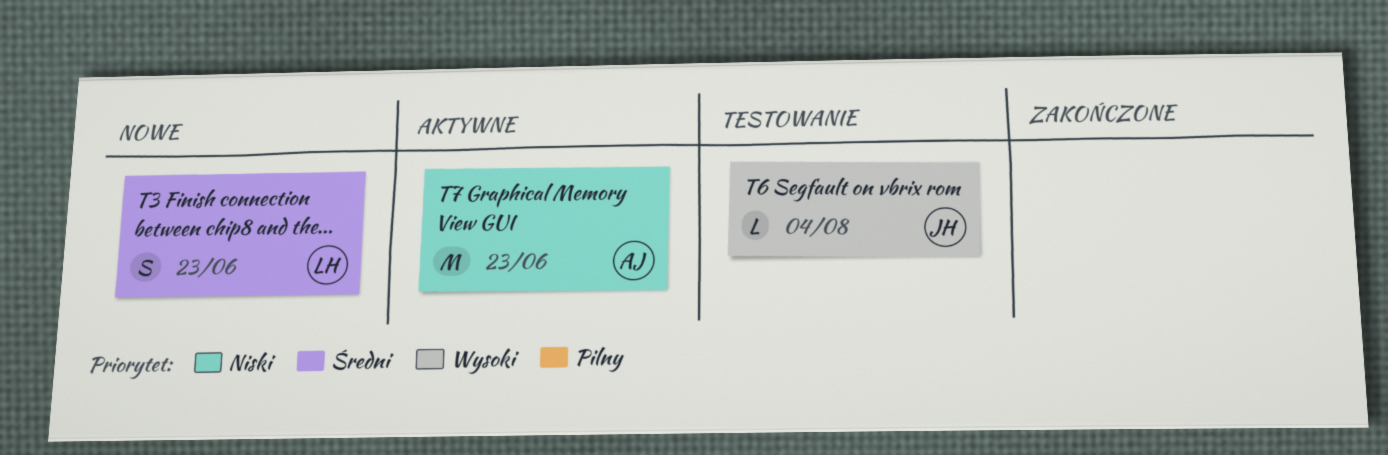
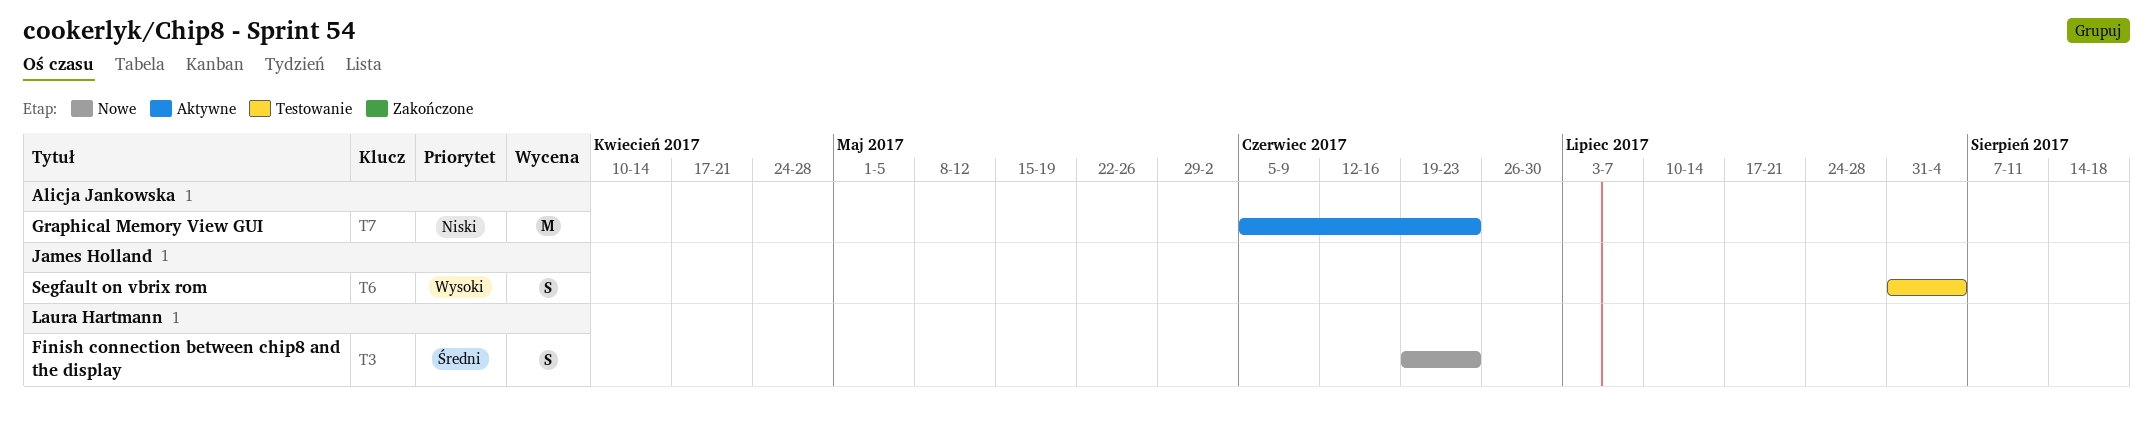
T6, estimate: L -> S

